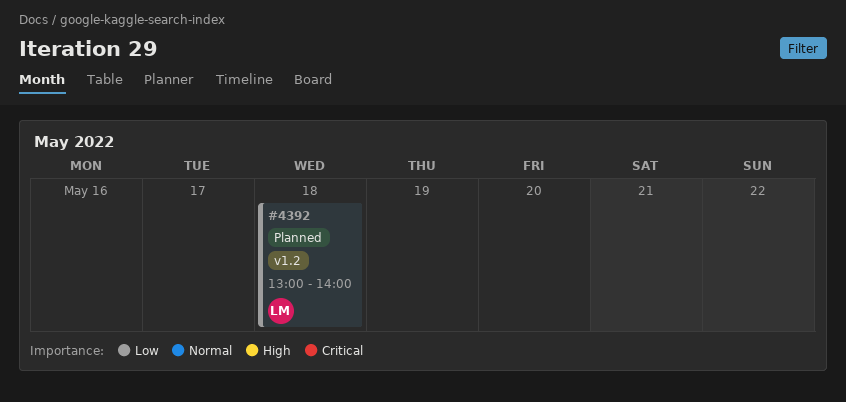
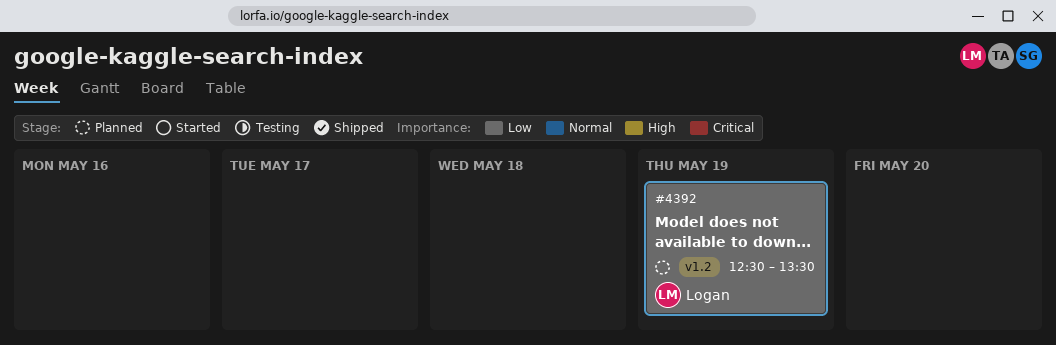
#4392, day: May 18 -> May 19
#4392, begins: 13:00 -> 12:30
#4392, ends: 14:00 -> 13:30

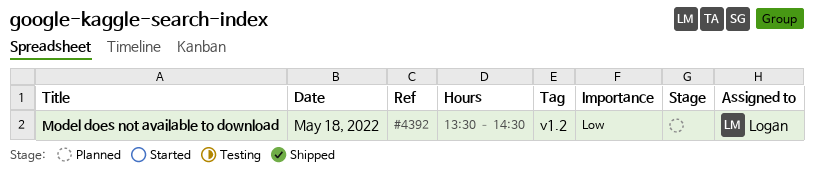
#4392, day: May 19 -> May 18
#4392, begins: 12:30 -> 13:30
#4392, ends: 13:30 -> 14:30

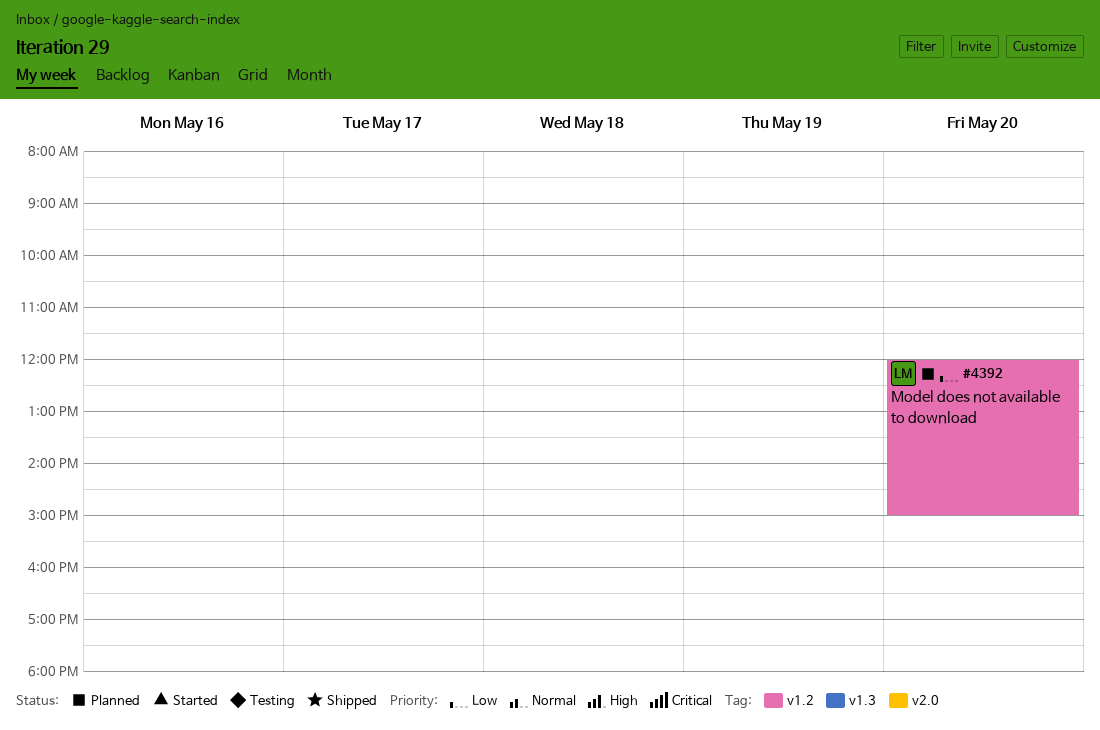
#4392, day: May 18 -> May 20
#4392, begins: 13:30 -> 12:00
#4392, ends: 14:30 -> 15:00

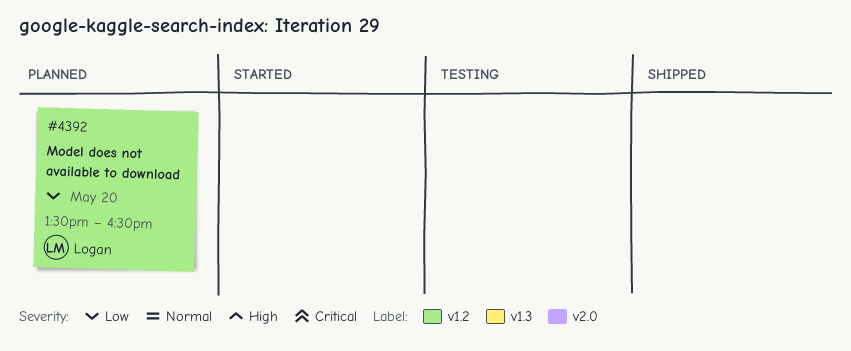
#4392, begins: 12:00 -> 13:30
#4392, ends: 15:00 -> 16:30

